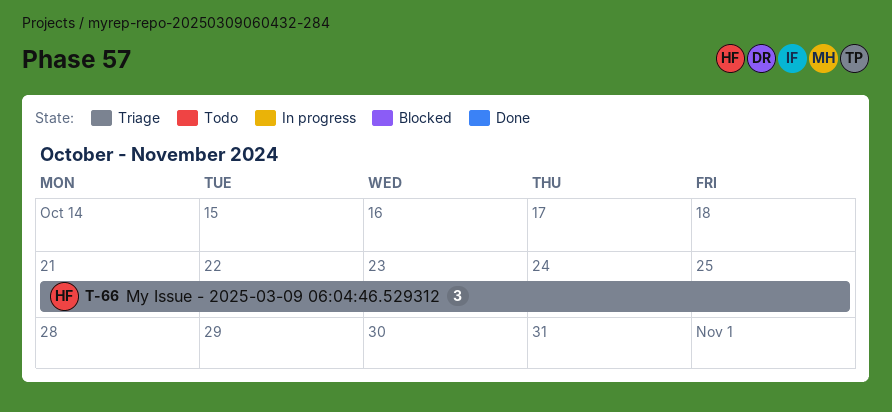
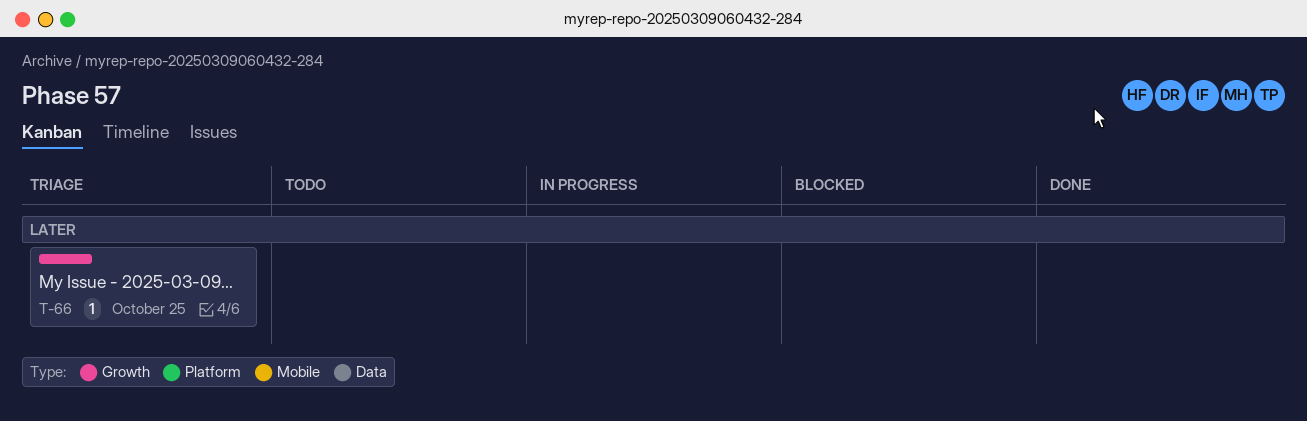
T-66, estimate: 3 -> 1

